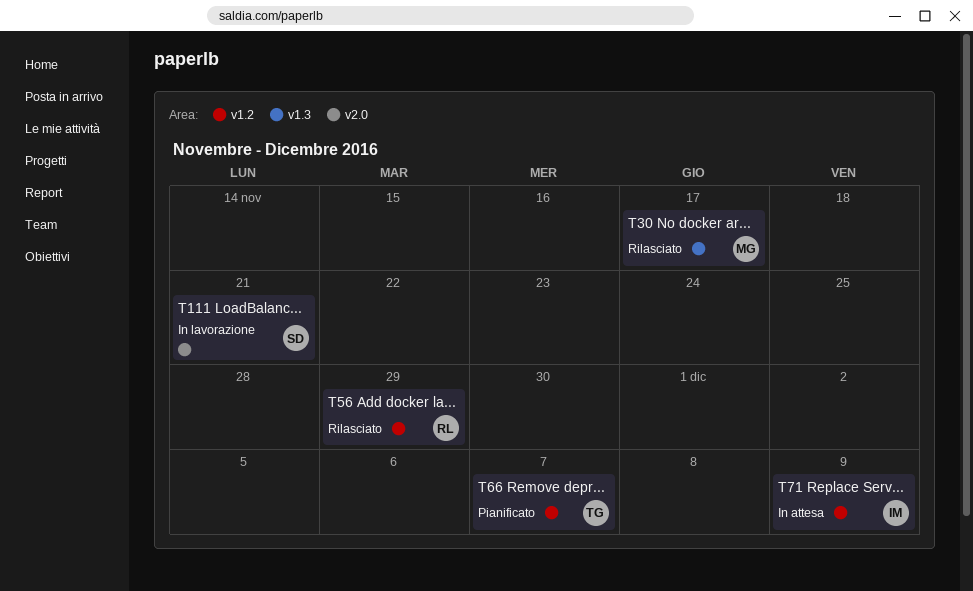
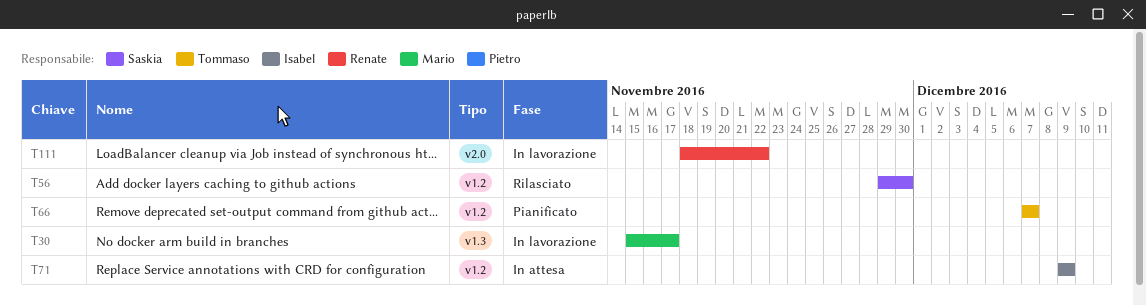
T30, status: Rilasciato -> In lavorazione
T56, owner: Renate -> Saskia
T56, due: Nov 29 -> Nov 30
T111, owner: Saskia -> Renate
T111, due: Nov 21 -> Nov 22

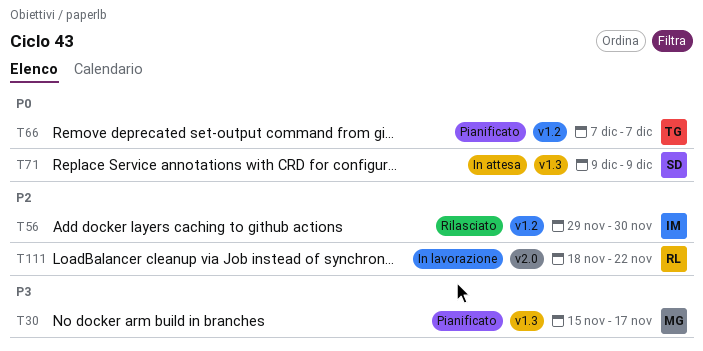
T30, status: In lavorazione -> Pianificato
T56, owner: Saskia -> Isabel
T71, owner: Isabel -> Saskia
T71, label: v1.2 -> v1.3

